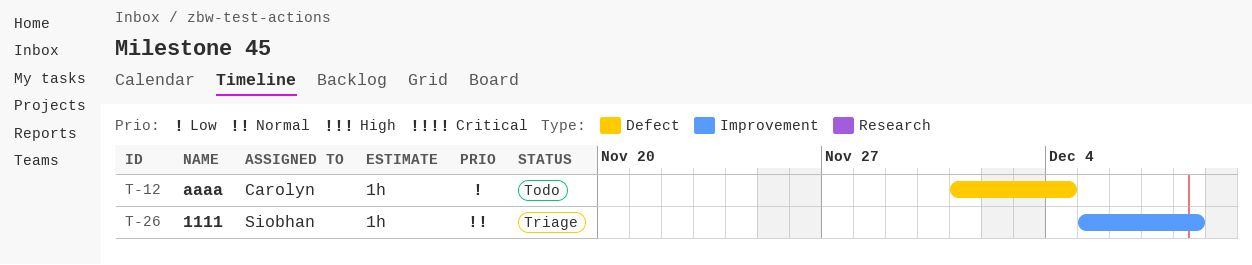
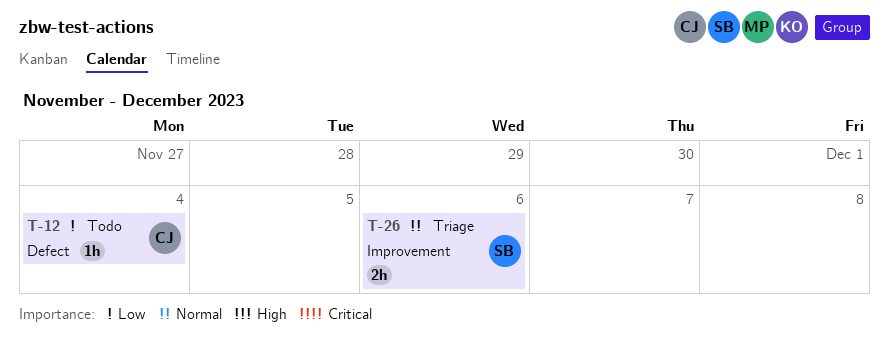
T-26, estimate: 1h -> 2h
T-26, due: Dec 8 -> Dec 6

